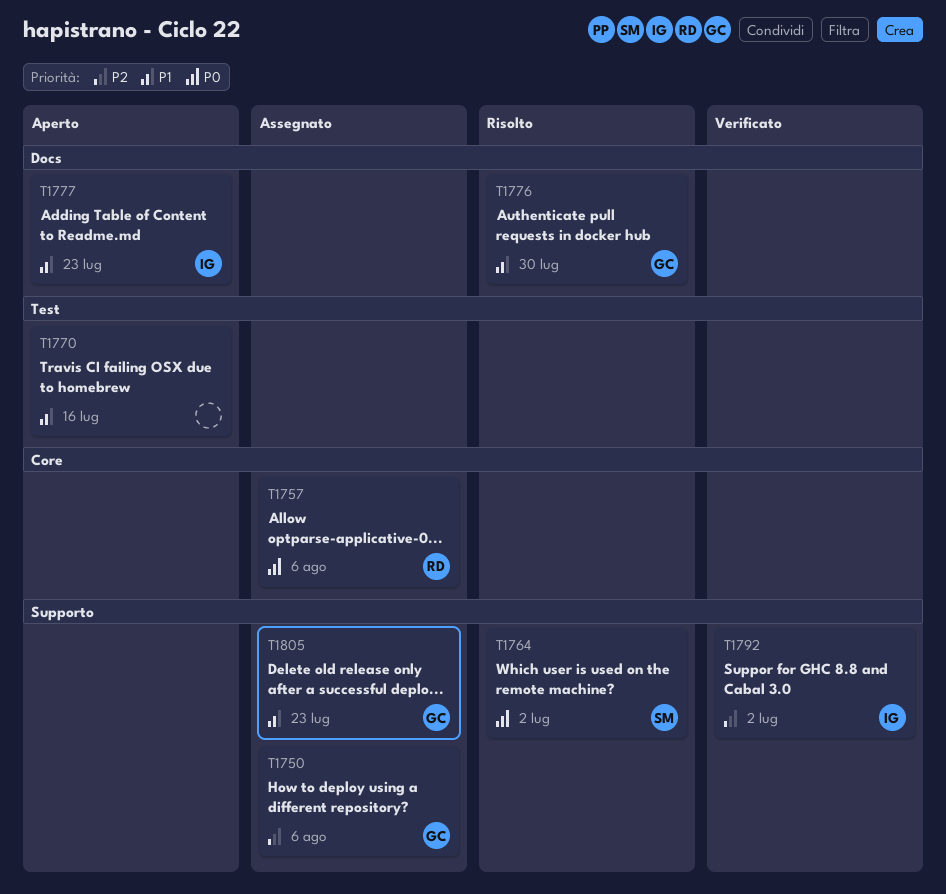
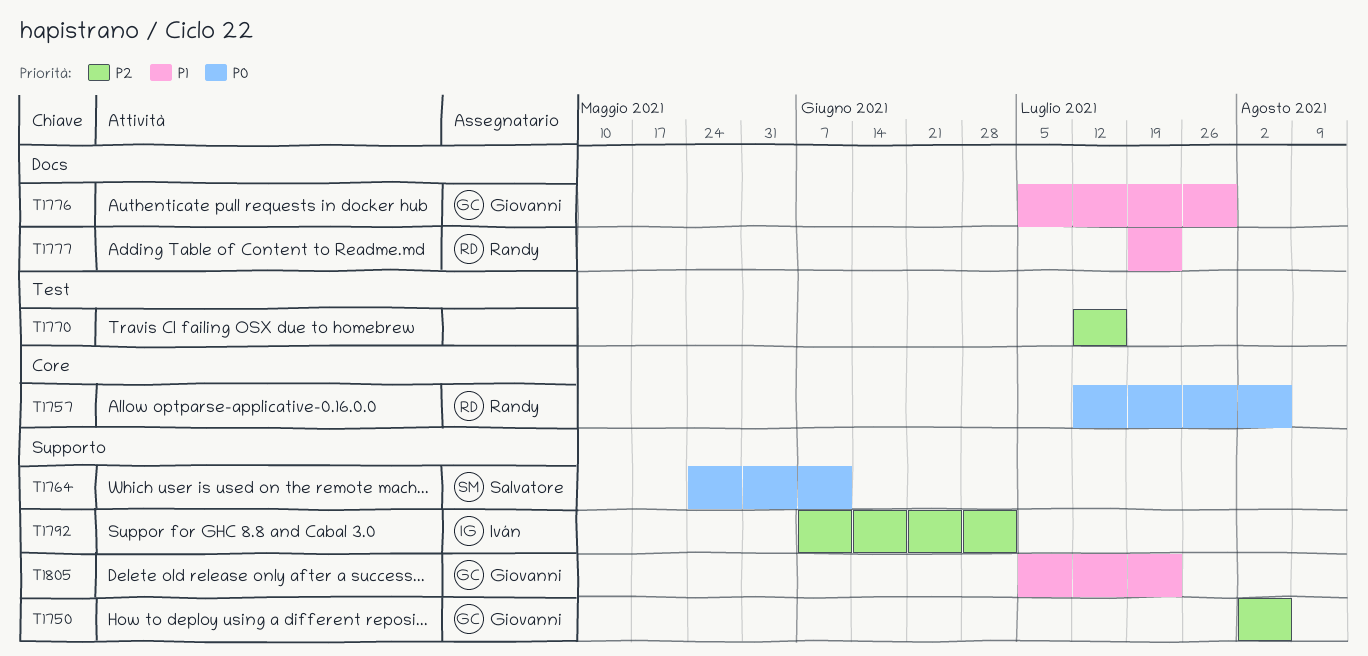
T1764, due: Jul 2 -> Jun 11
T1770, priority: P1 -> P2
T1777, owner: Iván -> Randy

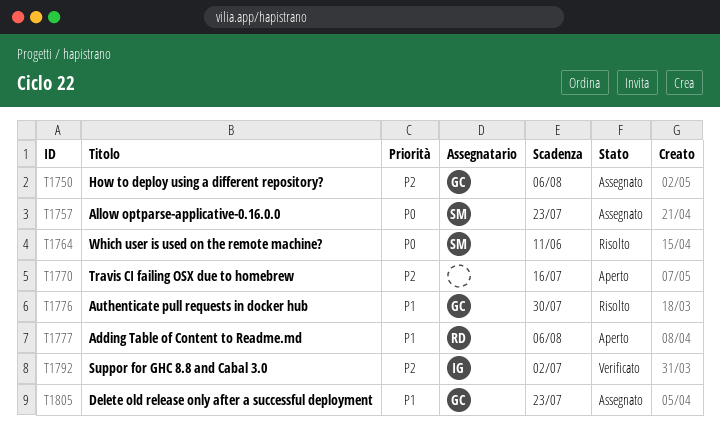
T1757, owner: Randy -> Salvatore
T1757, due: Aug 6 -> Jul 23
T1777, due: Jul 23 -> Aug 6

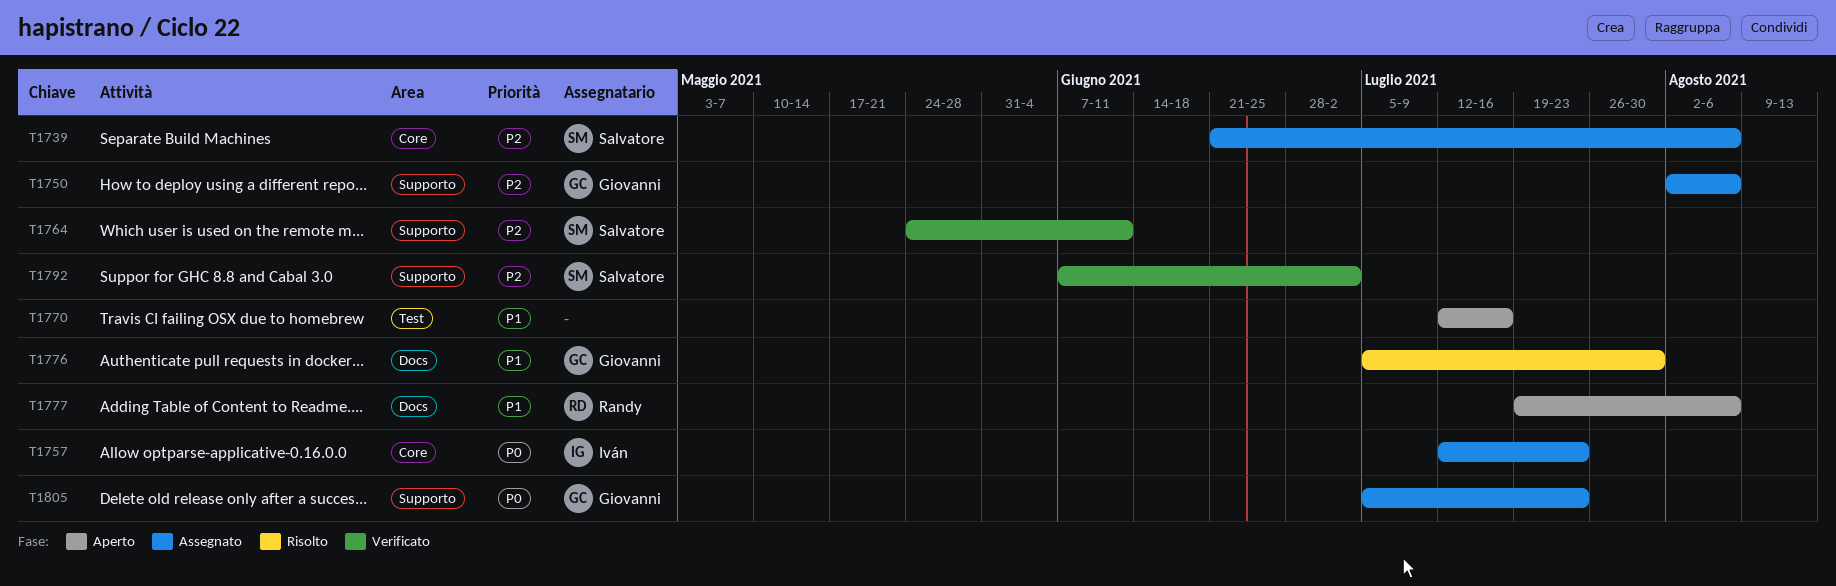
T1739: none -> present
T1757, owner: Salvatore -> Iván
T1764, status: Risolto -> Verificato
T1764, priority: P0 -> P2
T1770, priority: P2 -> P1
T1792, owner: Iván -> Salvatore
T1805, priority: P1 -> P0

